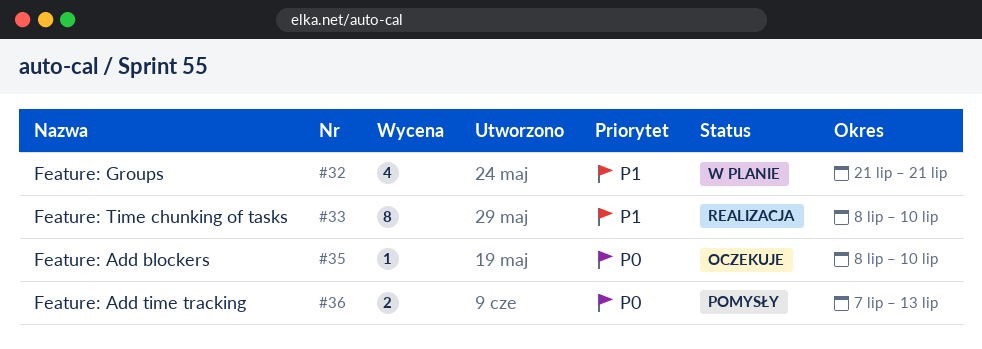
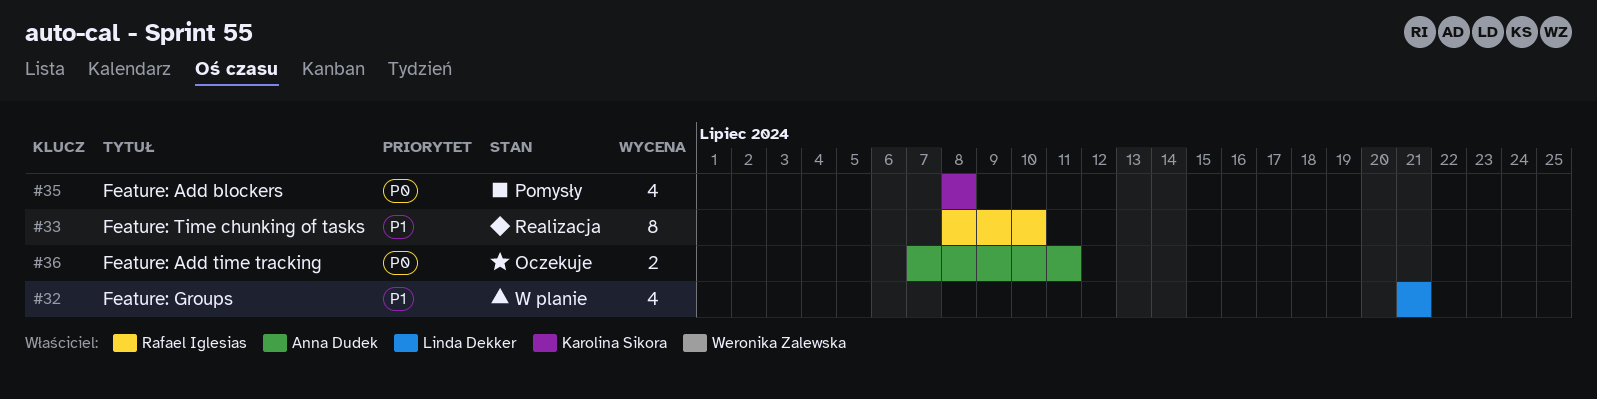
#35, status: Oczekuje -> Pomysły
#35, estimate: 1 -> 4
#35, due: Jul 10 -> Jul 8
#36, status: Pomysły -> Oczekuje
#36, due: Jul 13 -> Jul 11

